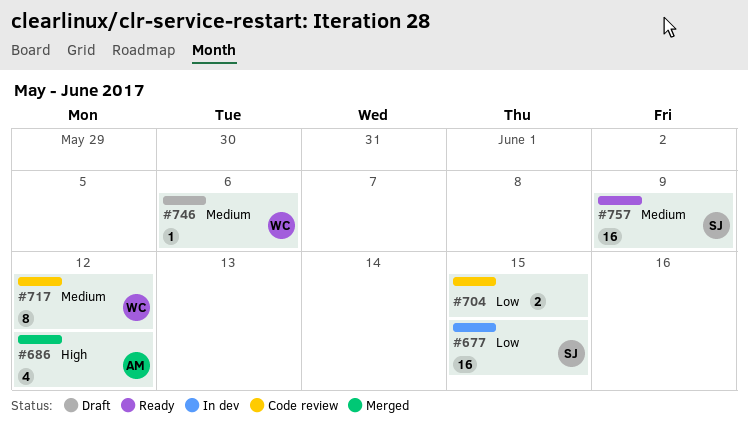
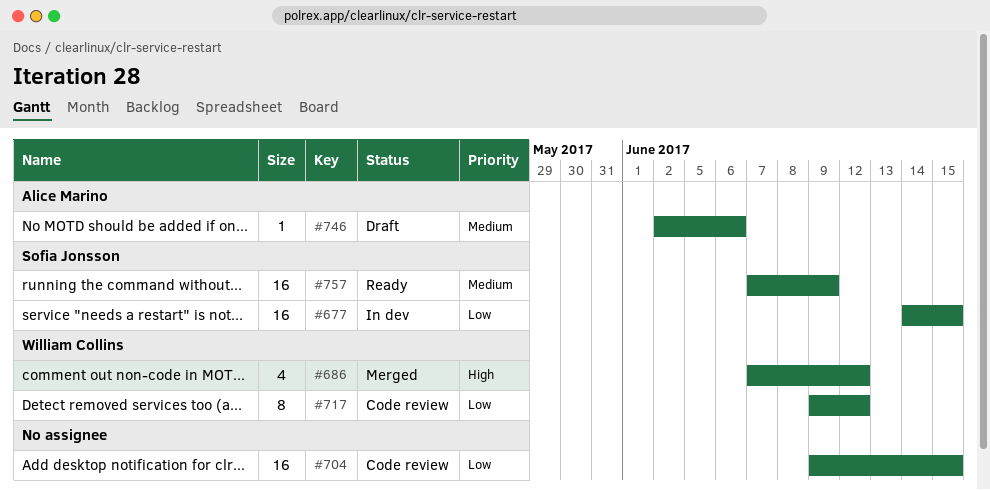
#686, owner: Alice Marino -> William Collins
#704, estimate: 2 -> 16
#717, priority: Medium -> Low
#746, owner: William Collins -> Alice Marino

